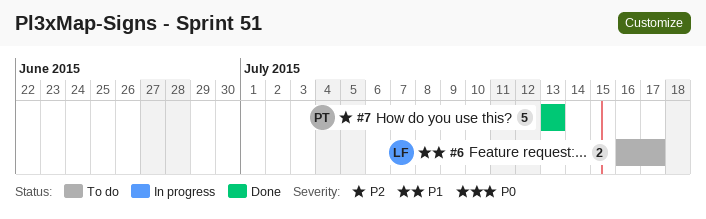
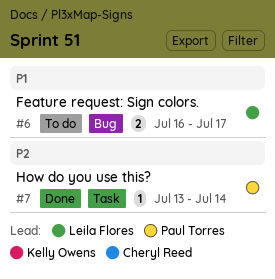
#7, estimate: 5 -> 1
#7, due: Jul 13 -> Jul 14

